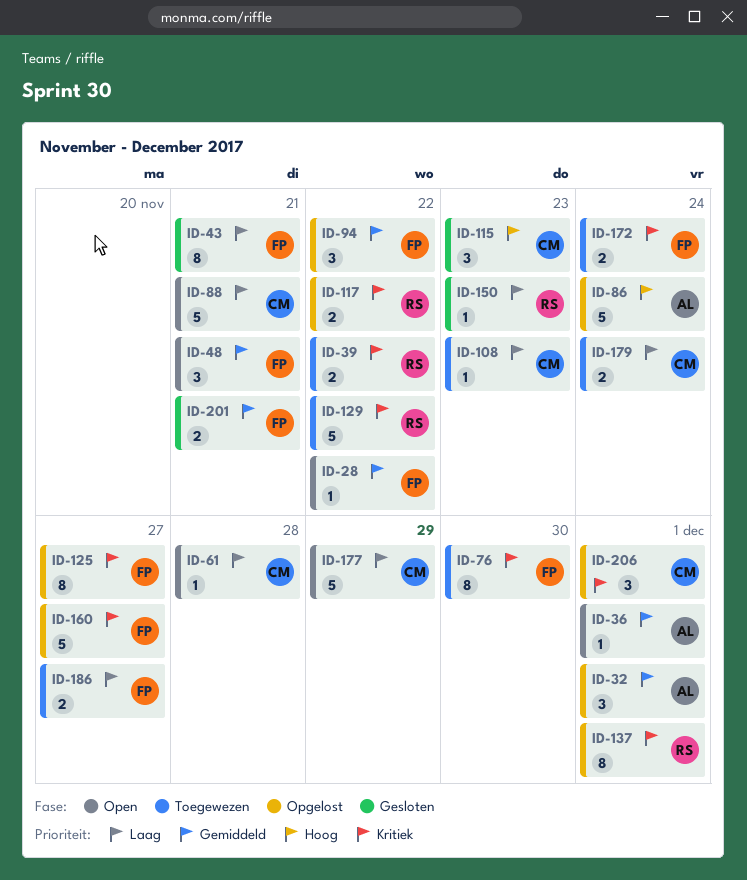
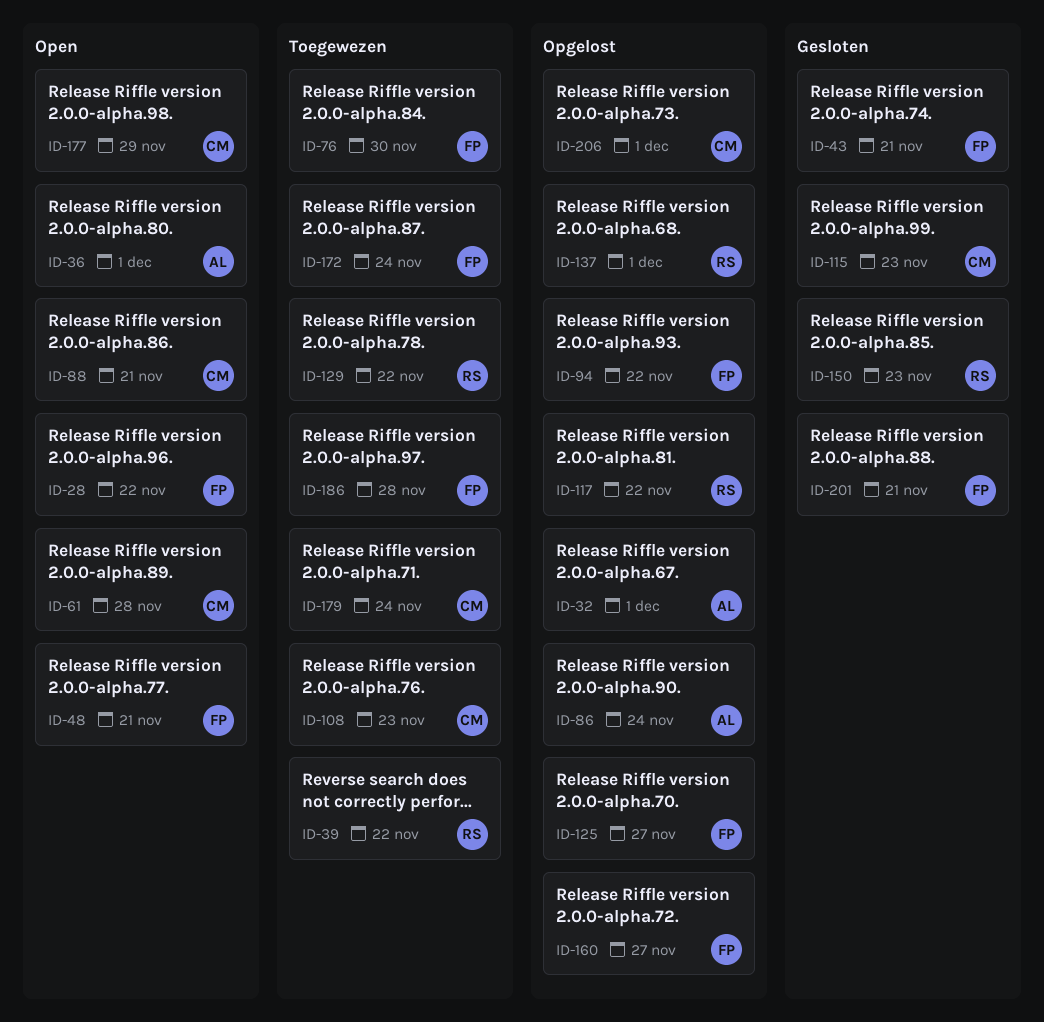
ID-186, due: Nov 27 -> Nov 28

